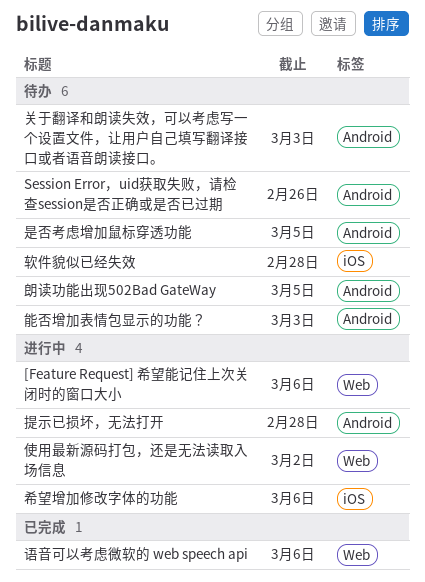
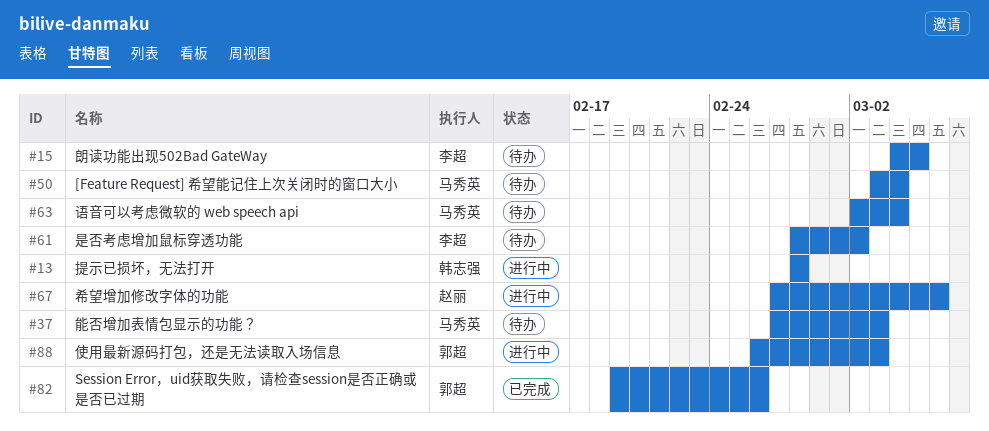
[Feature Request] 希望能记住上次关闭时的窗口大小, status: 进行中 -> 待办
[Feature Request] 希望能记住上次关闭时的窗口大小, due: Mar 6 -> Mar 4
Session Error，uid获取失败，请检查session是否正确或是否已过期, status: 待办 -> 已完成
使用最新源码打包，还是无法读取入场信息, due: Mar 2 -> Mar 3
关于翻译和朗读失效，可以考虑写一个设置文件，让用户自己填写翻译接口或者语音朗读接口。: present -> none
是否考虑增加鼠标穿透功能, due: Mar 5 -> Mar 2
语音可以考虑微软的 web speech api, status: 已完成 -> 待办
语音可以考虑微软的 web speech api, due: Mar 6 -> Mar 4
软件貌似已经失效: present -> none

